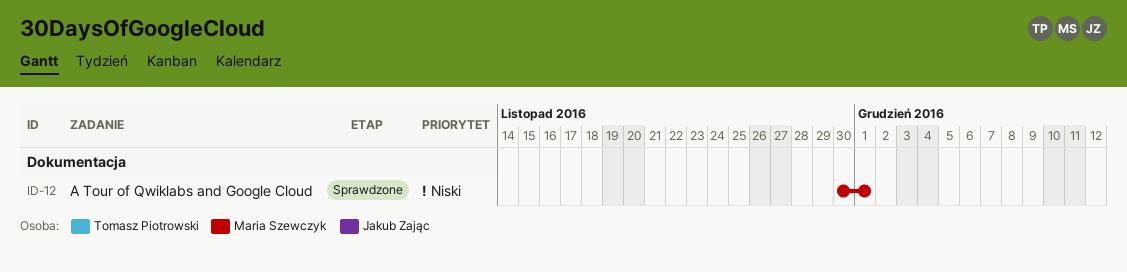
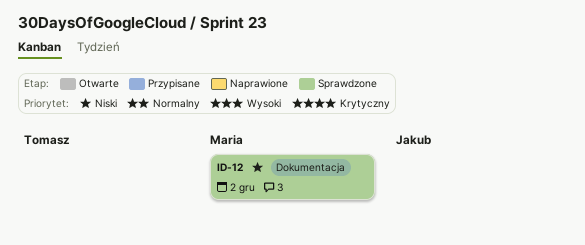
ID-12, due: Dec 1 -> Dec 2

